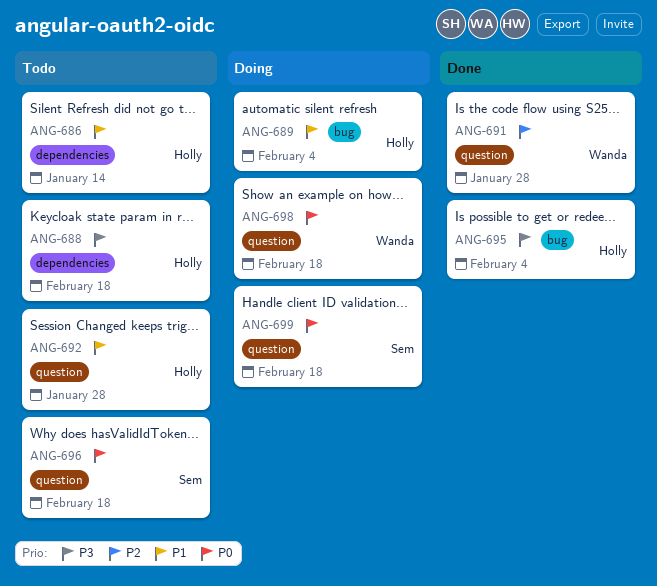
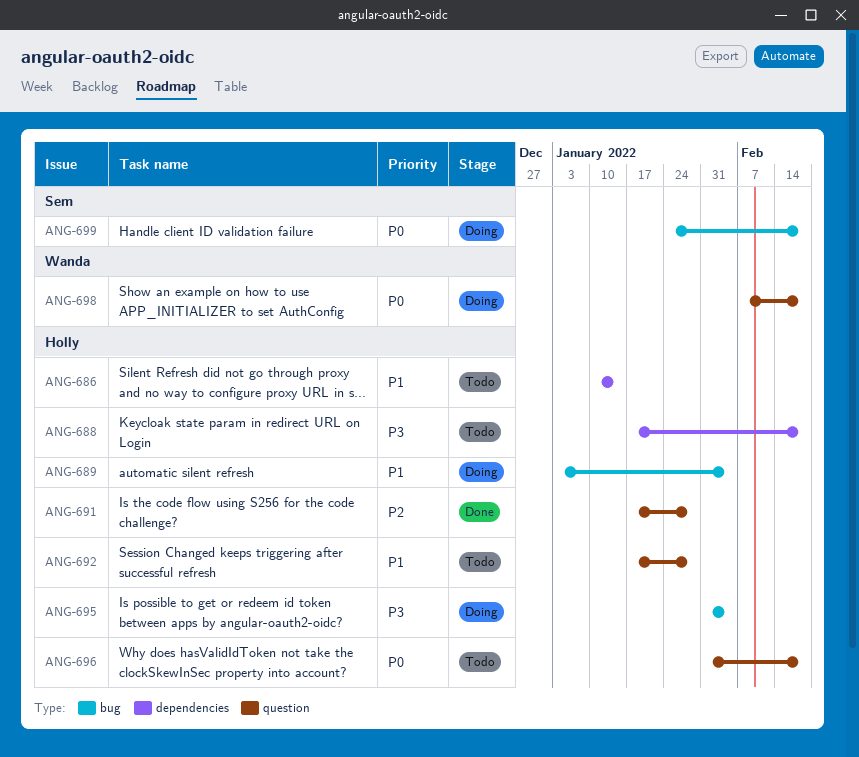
ANG-691, owner: Wanda -> Holly
ANG-695, status: Done -> Doing
ANG-696, owner: Sem -> Holly
ANG-699, label: question -> bug

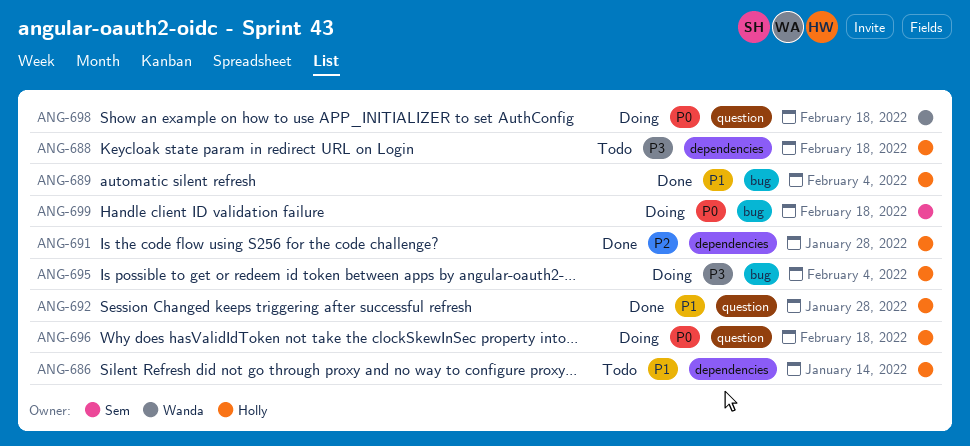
ANG-689, status: Doing -> Done
ANG-691, label: question -> dependencies
ANG-692, status: Todo -> Done
ANG-696, status: Todo -> Doing

